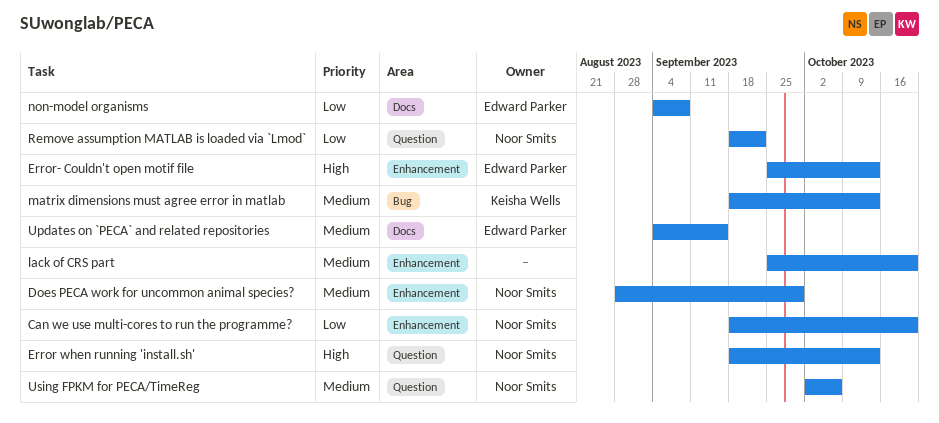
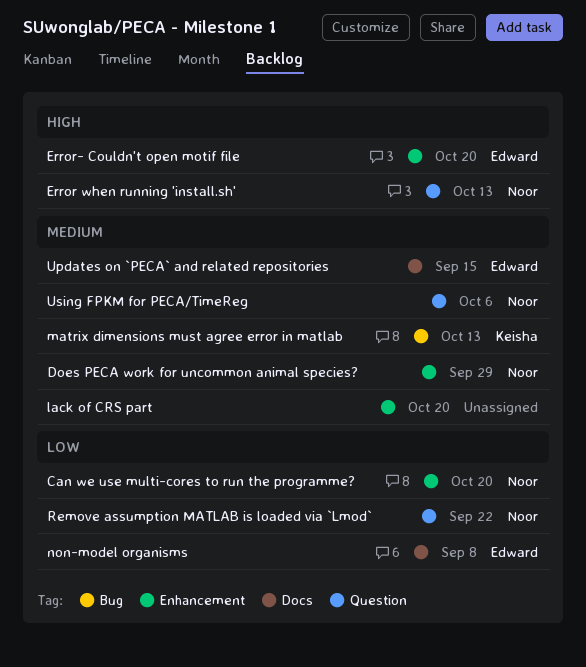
Error- Couldn't open motif file, due: Oct 13 -> Oct 20

